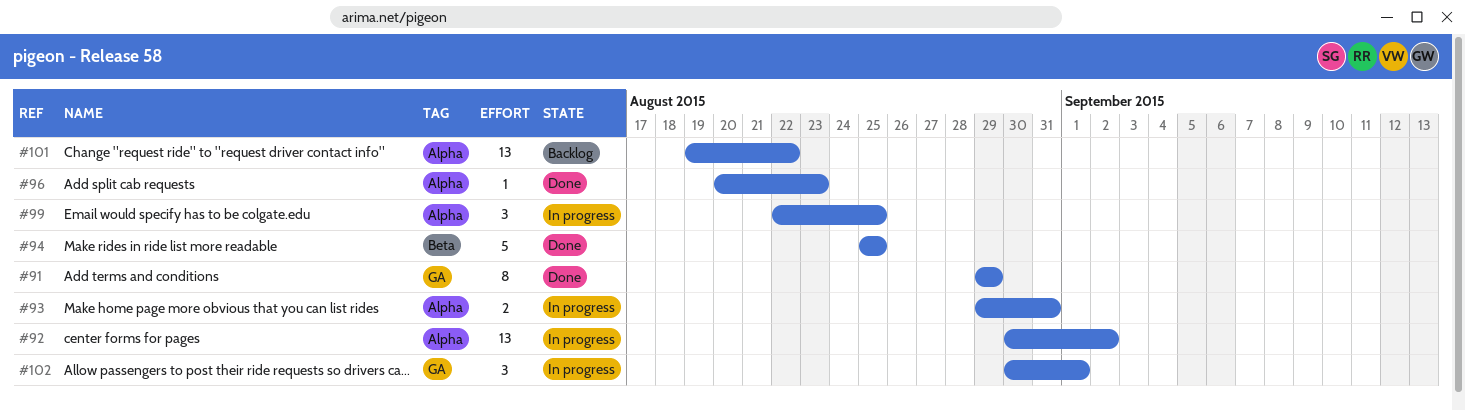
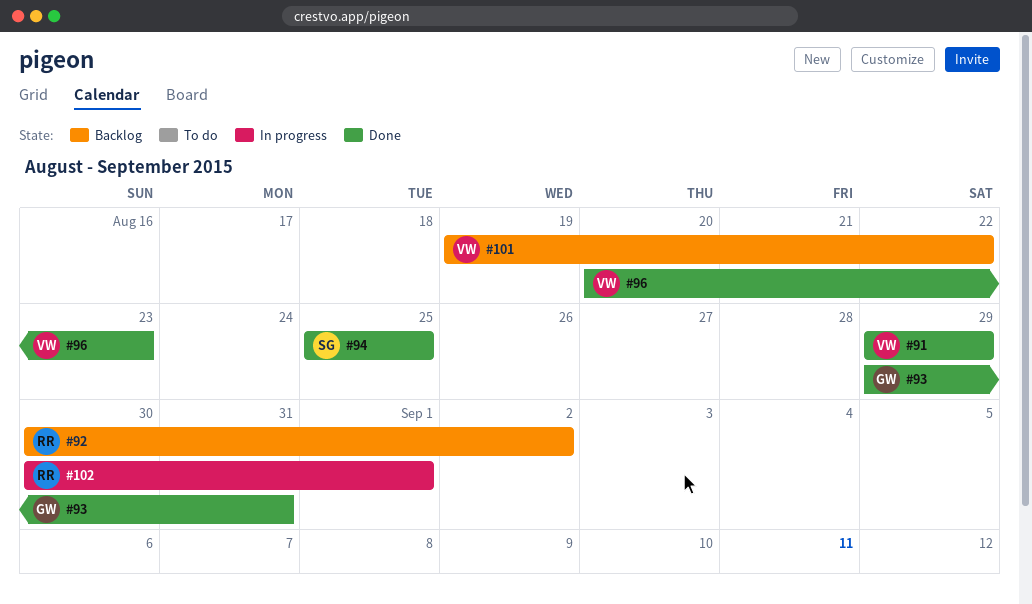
#92, status: In progress -> Backlog
#93, status: In progress -> Done
#99: present -> none

